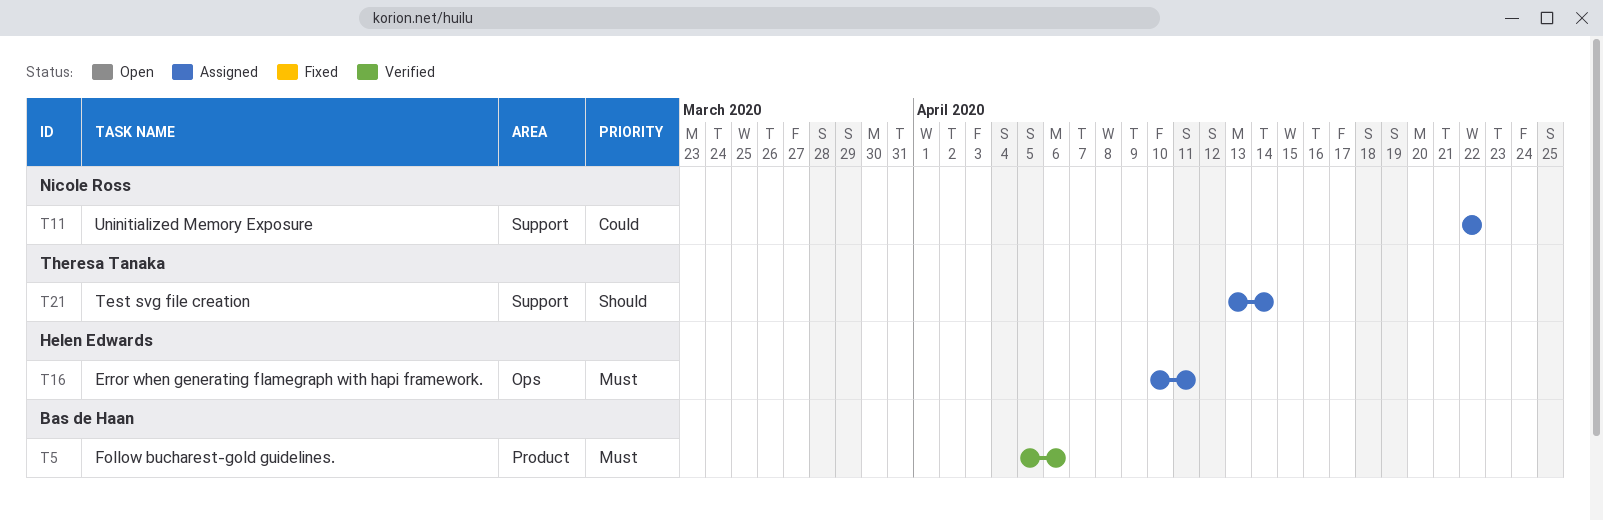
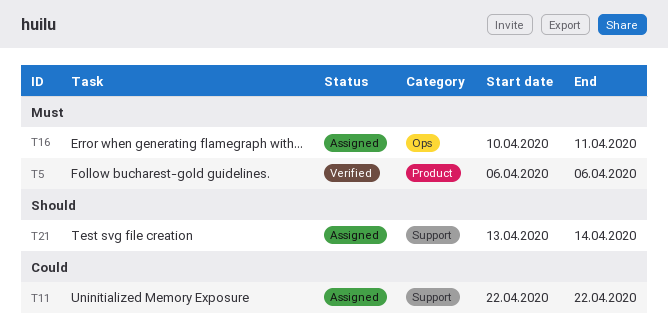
T5, start: Apr 5 -> Apr 6

